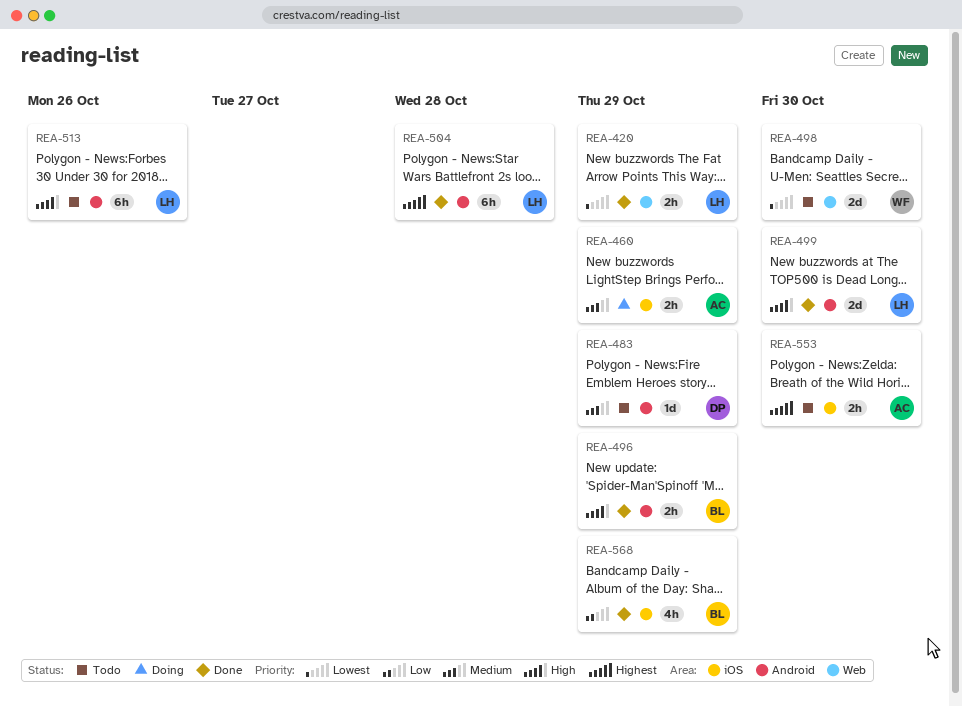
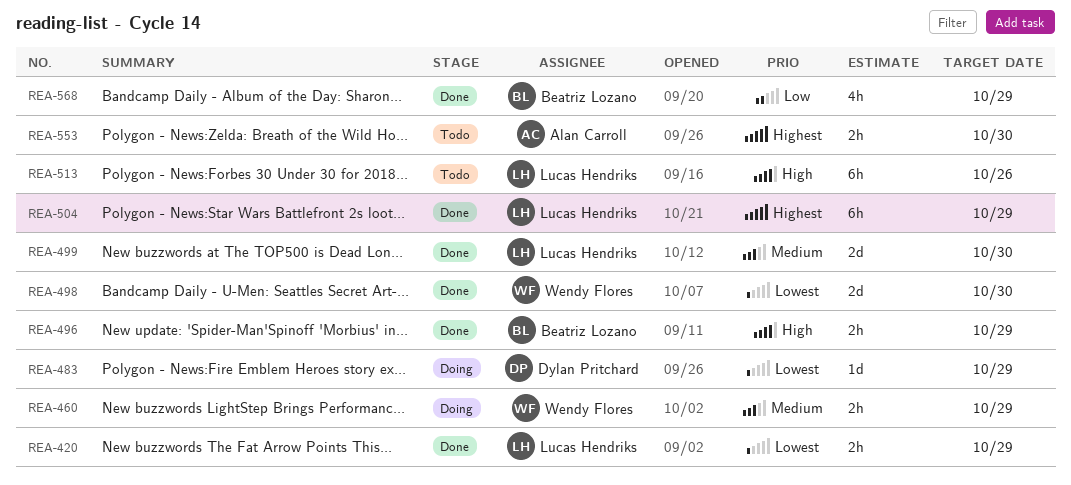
REA-460, owner: Alan Carroll -> Wendy Flores
REA-483, status: Todo -> Doing
REA-483, priority: Medium -> Lowest
REA-498, status: Todo -> Done
REA-499, priority: High -> Medium
REA-504, due: Oct 28 -> Oct 29

